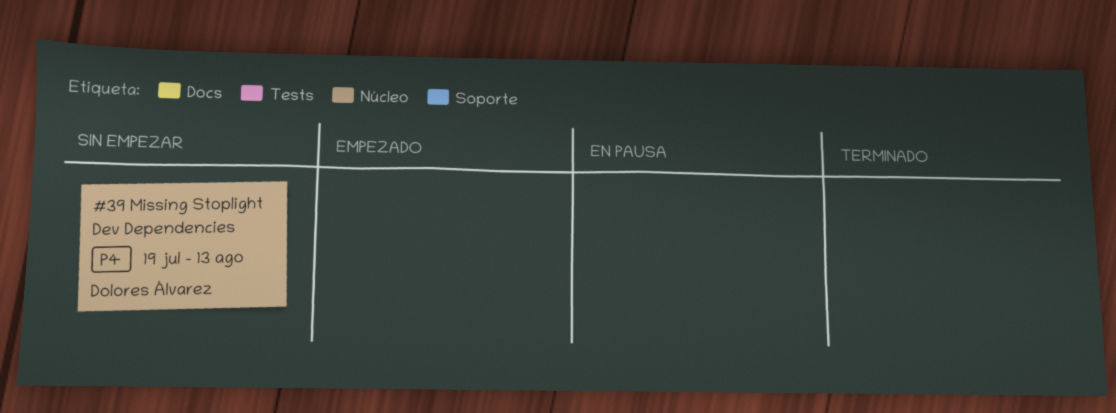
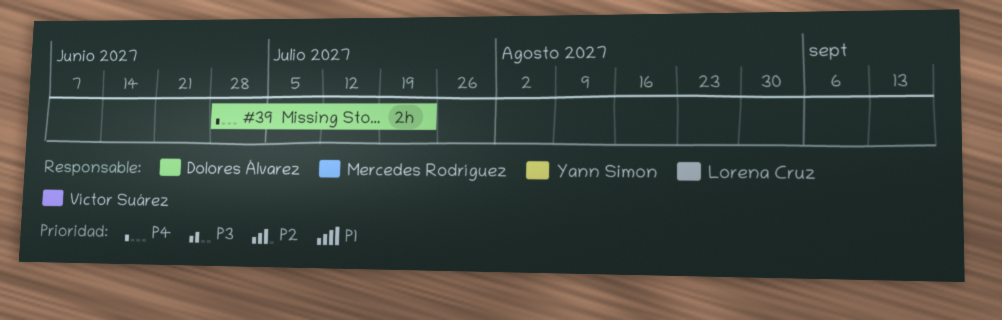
#39, start: Jul 19 -> Jun 28
#39, due: Aug 13 -> Jul 23

